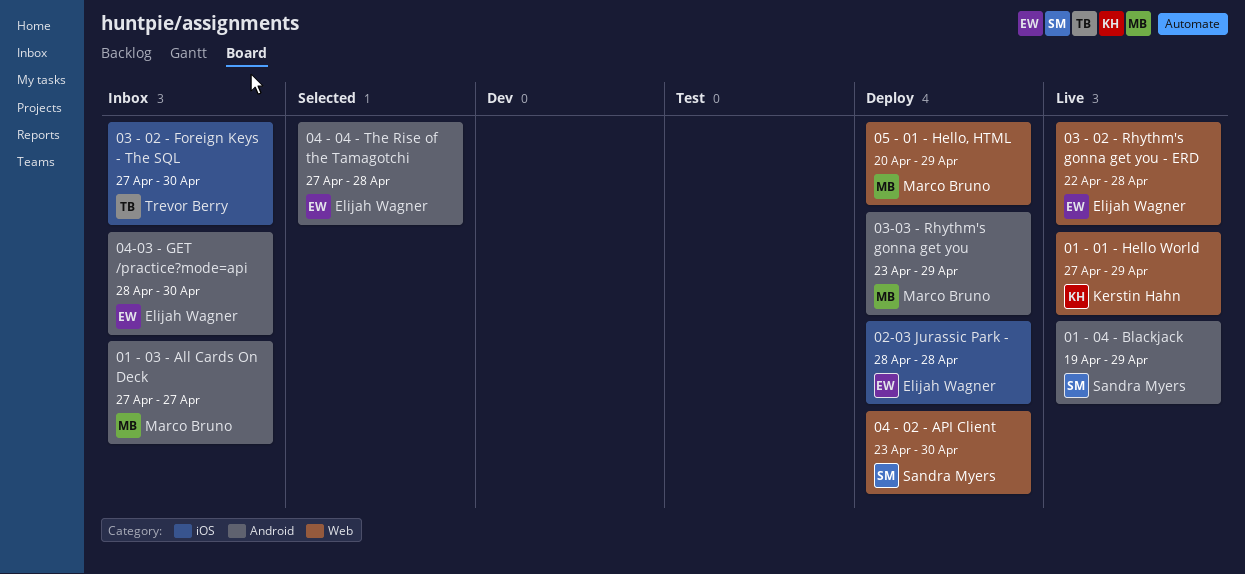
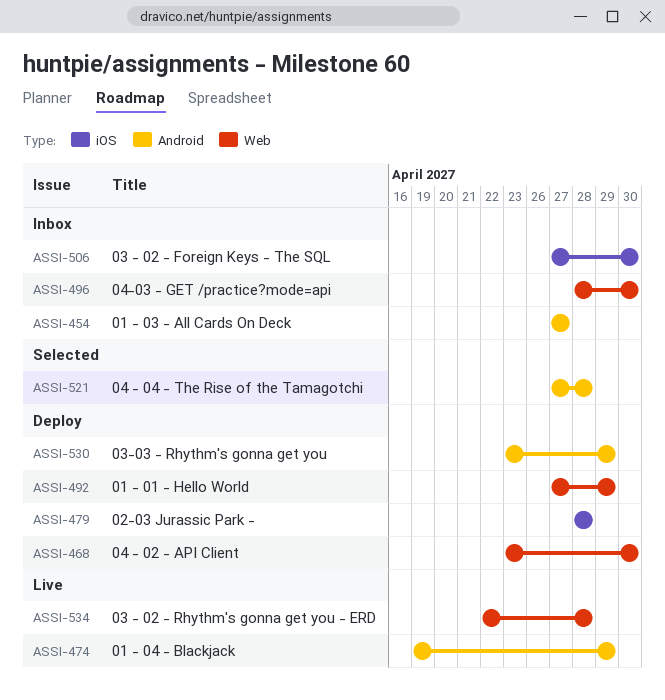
01 - 01 - Hello World, status: Live -> Deploy
04-03 - GET /practice?mode=api, label: Android -> Web
05 - 01 - Hello, HTML: present -> none

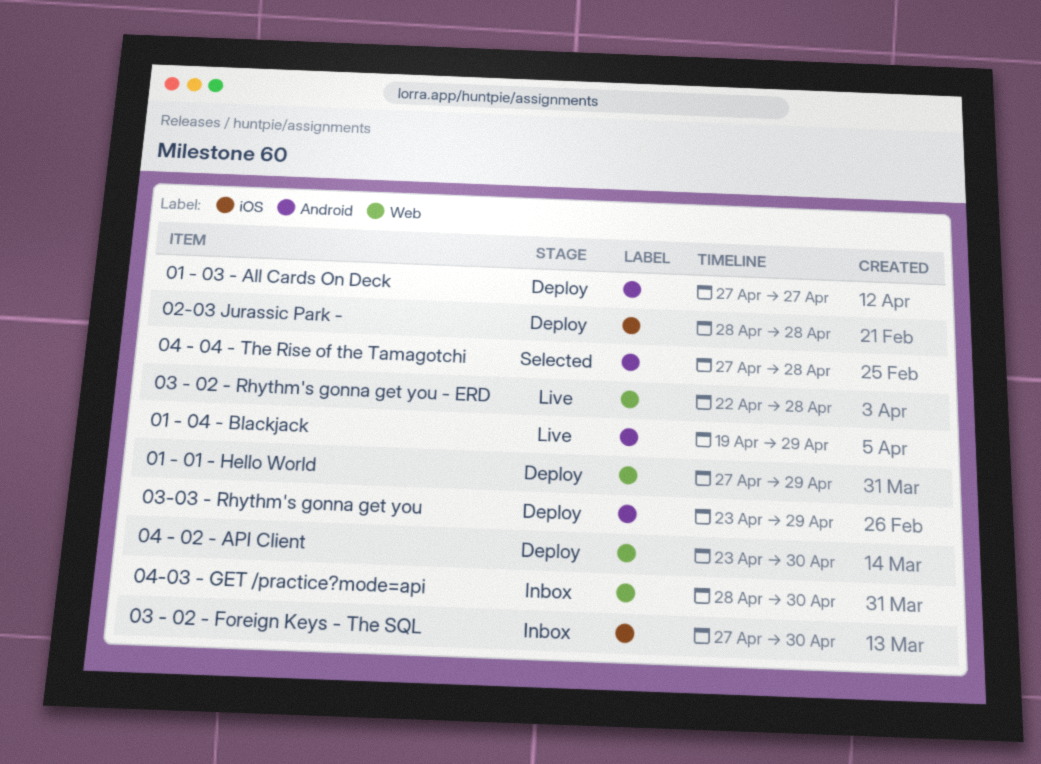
01 - 03 - All Cards On Deck, status: Inbox -> Deploy

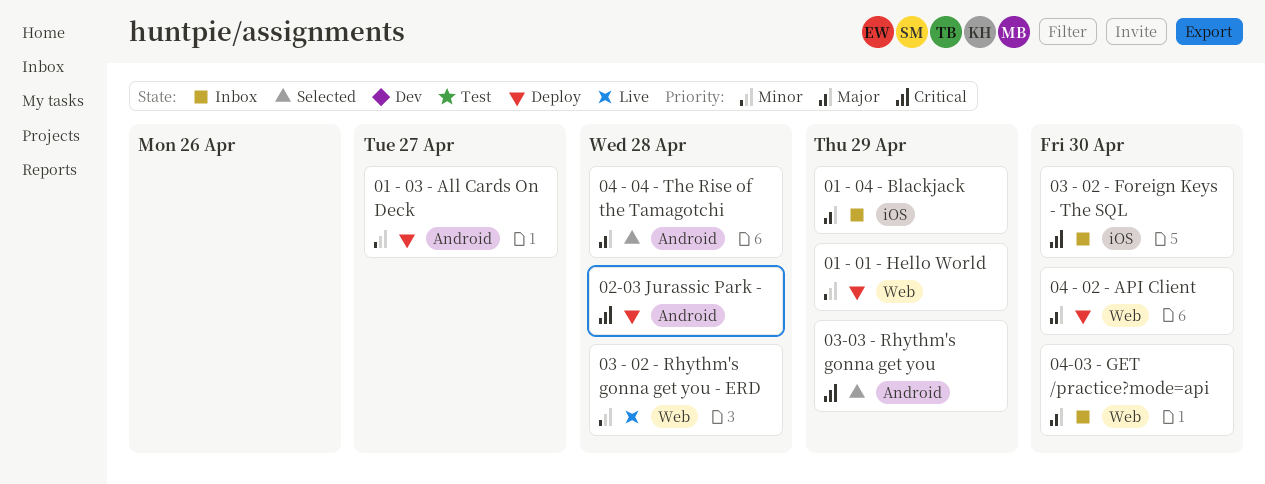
01 - 04 - Blackjack, status: Live -> Inbox
01 - 04 - Blackjack, label: Android -> iOS
02-03 Jurassic Park -, label: iOS -> Android
03-03 - Rhythm's gonna get you, status: Deploy -> Selected

